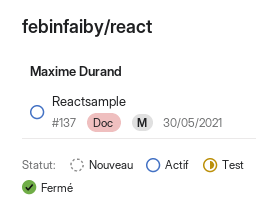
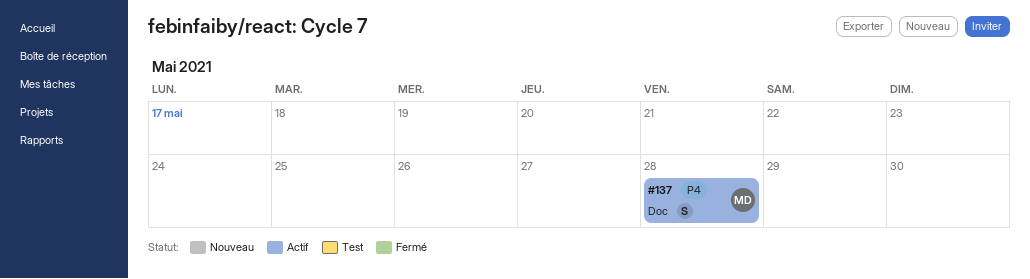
#137, estimate: M -> S
#137, due: May 30 -> May 28

